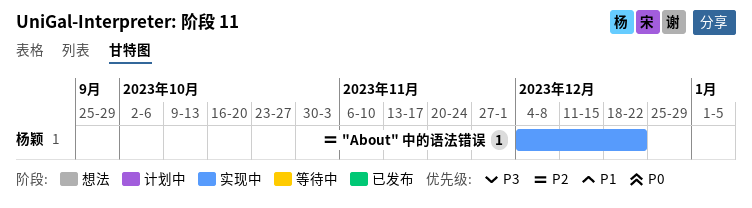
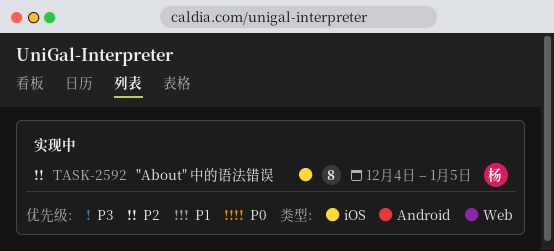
"About" 中的语法错误, estimate: 1 -> 8
"About" 中的语法错误, due: Dec 22 -> Jan 5

